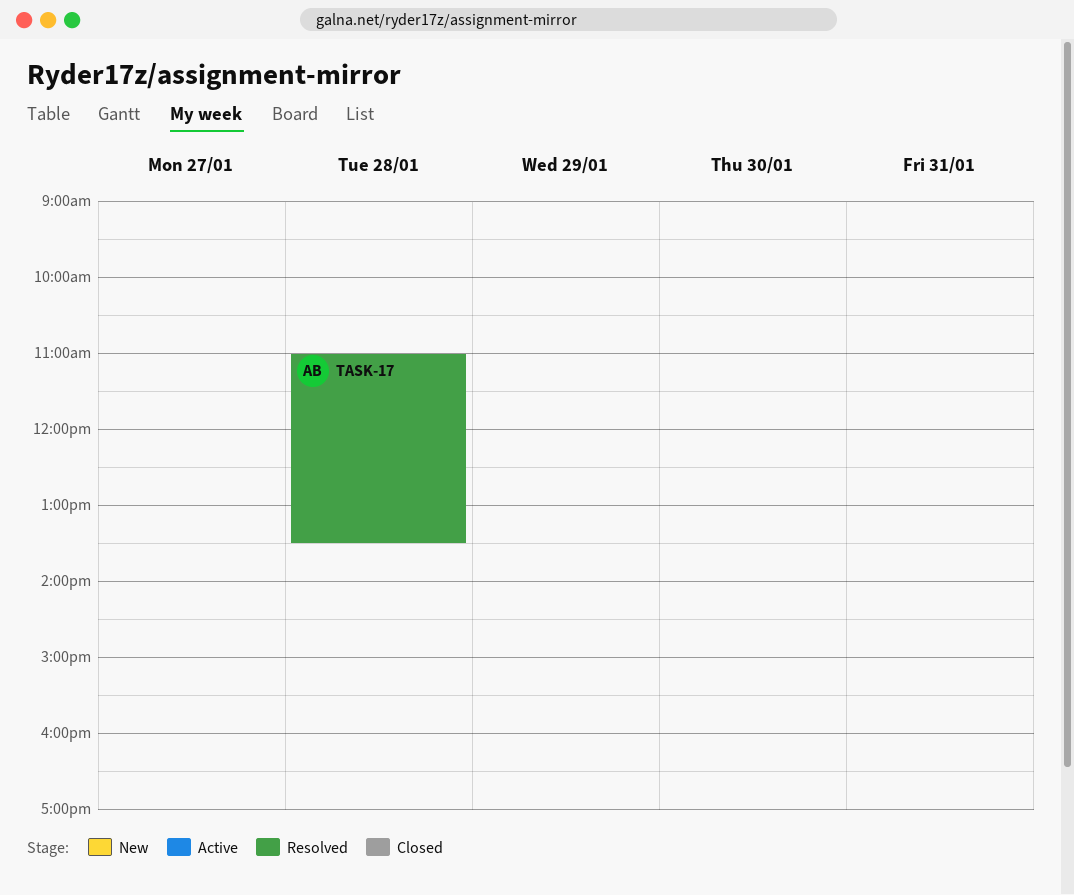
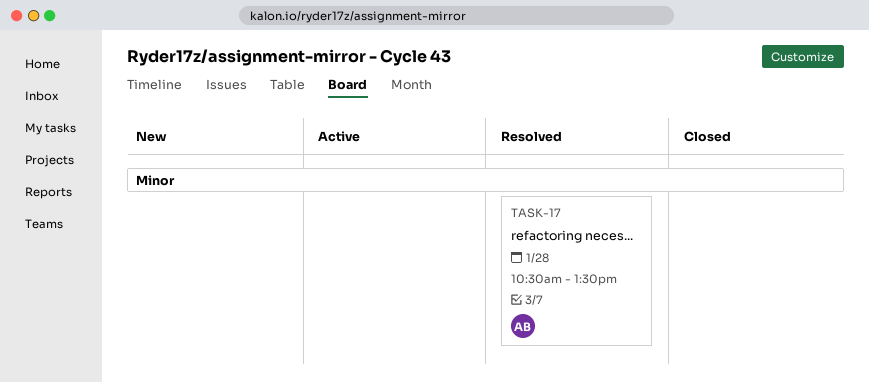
TASK-17, begins: 11:00 -> 10:30

